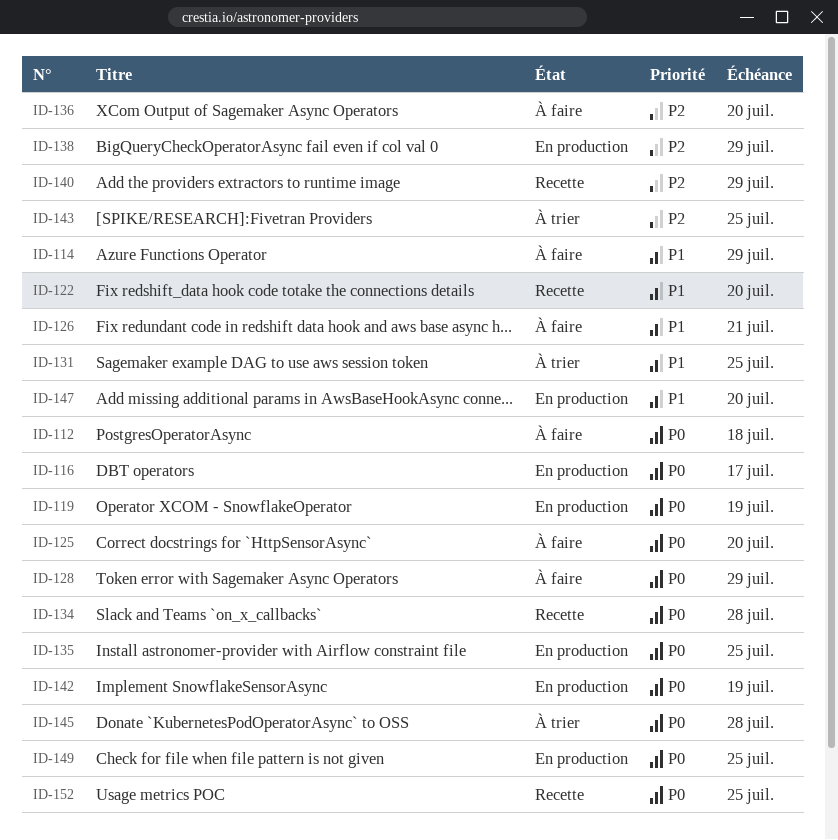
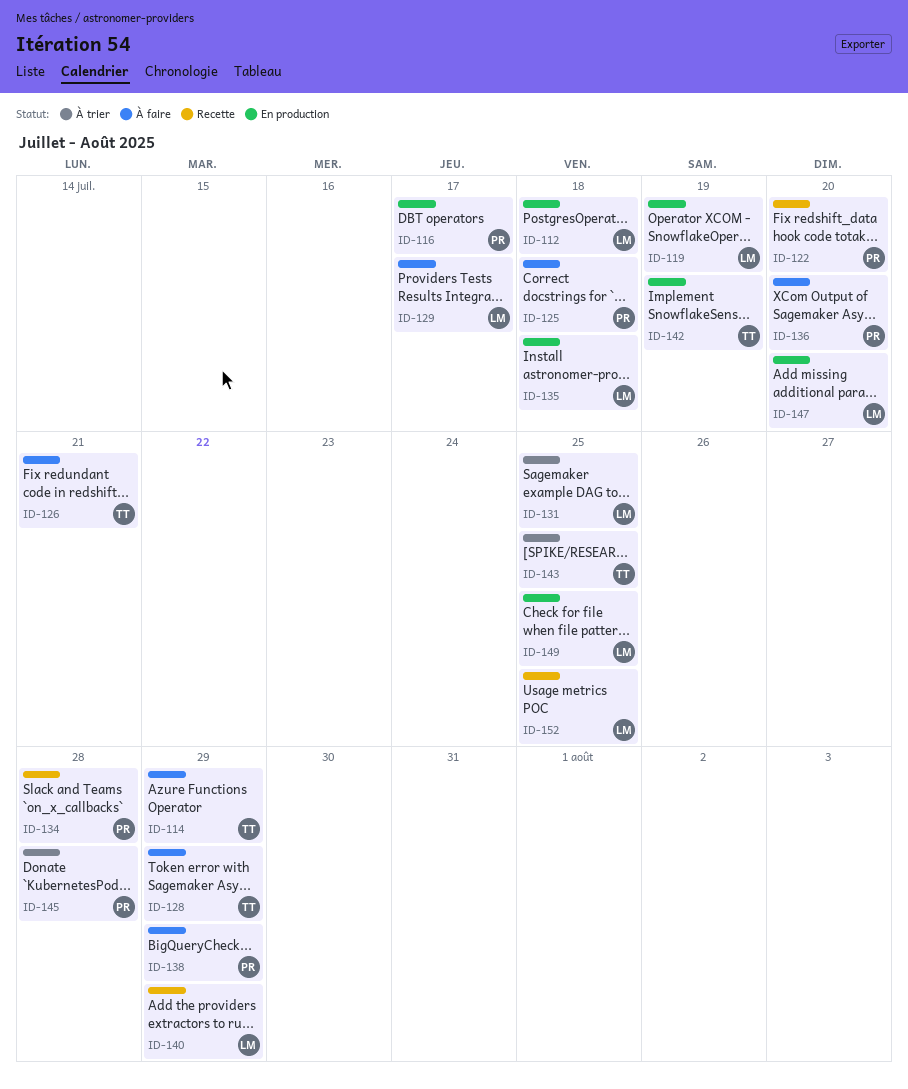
ID-112, status: À faire -> En production
ID-125, due: Jul 20 -> Jul 18
ID-129: none -> present
ID-135, due: Jul 25 -> Jul 18
ID-138, status: En production -> À faire

